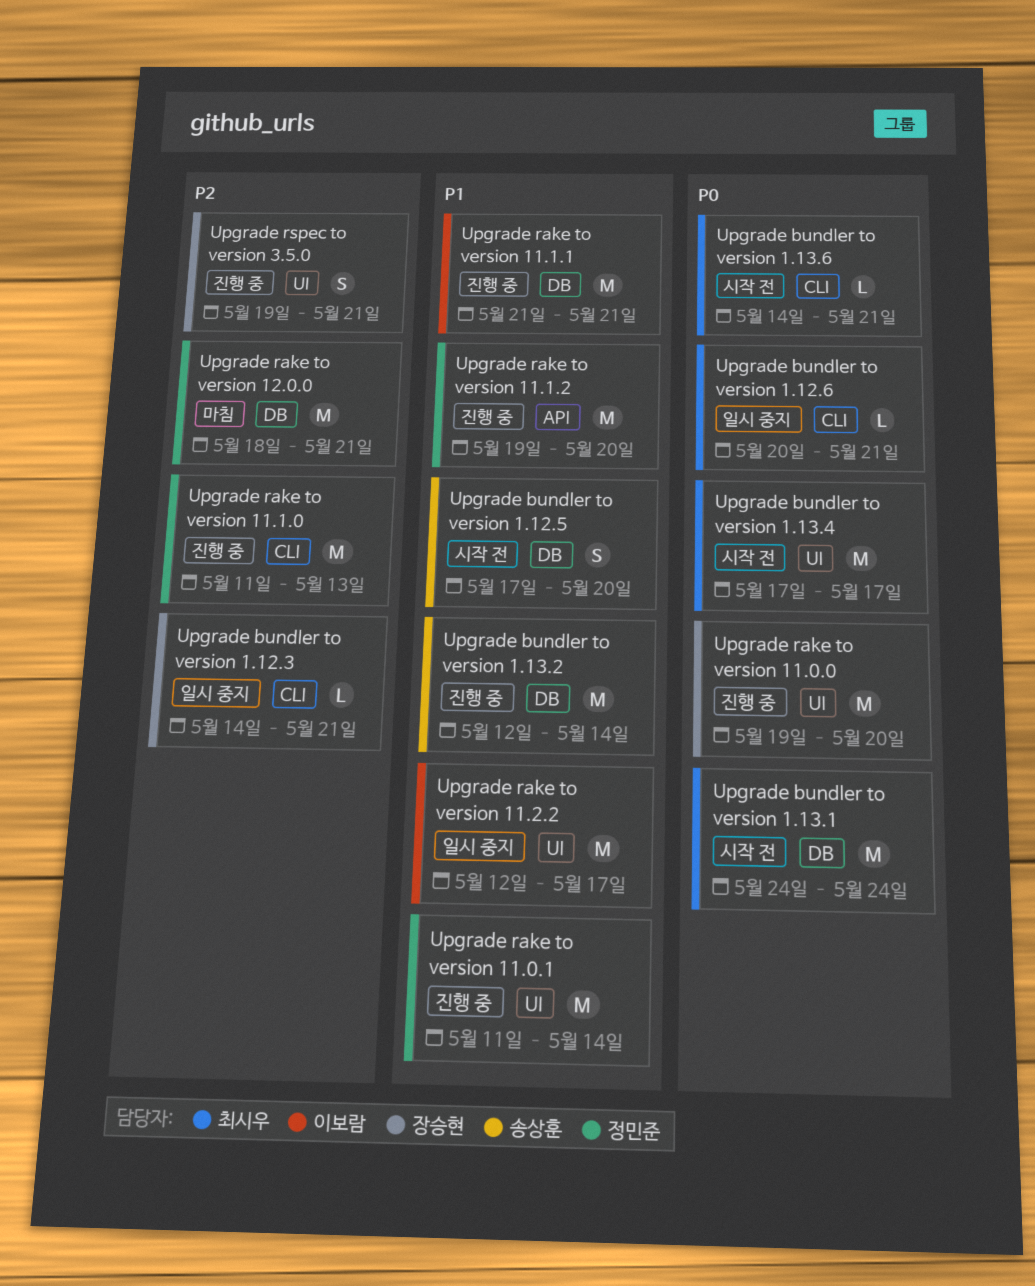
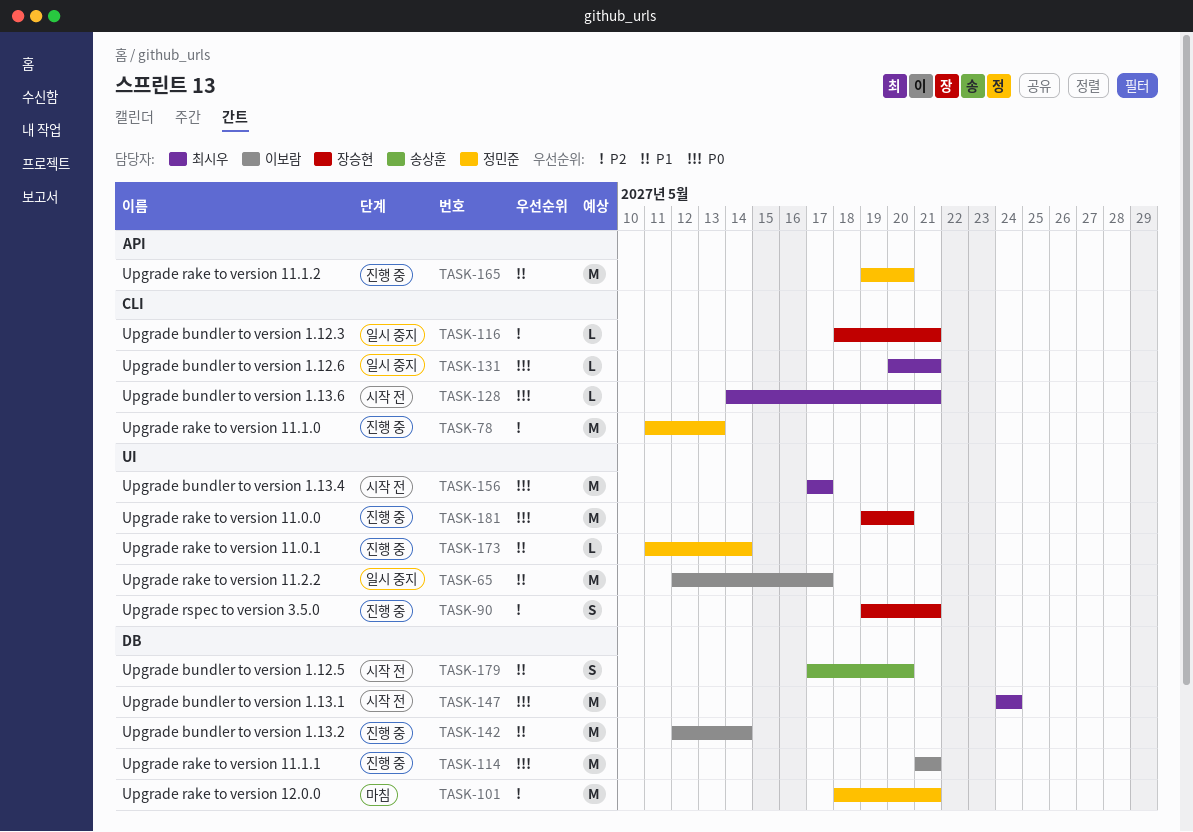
Upgrade bundler to version 1.12.3, start: May 14 -> May 18
Upgrade bundler to version 1.13.2, owner: 송상훈 -> 이보람
Upgrade rake to version 11.0.1, estimate: M -> L
Upgrade rake to version 11.1.1, priority: P1 -> P0

